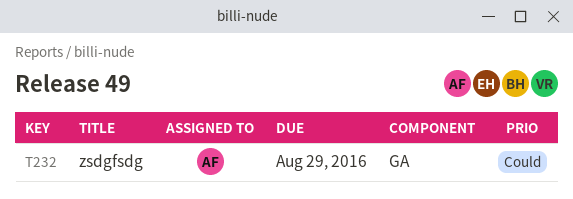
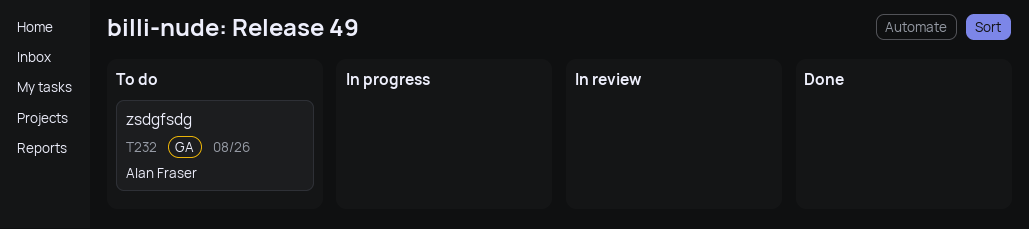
T232, due: Aug 29 -> Aug 26

